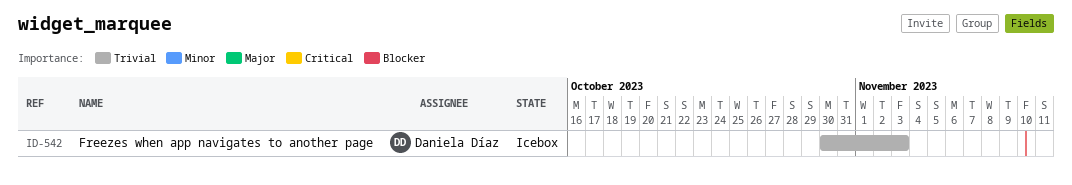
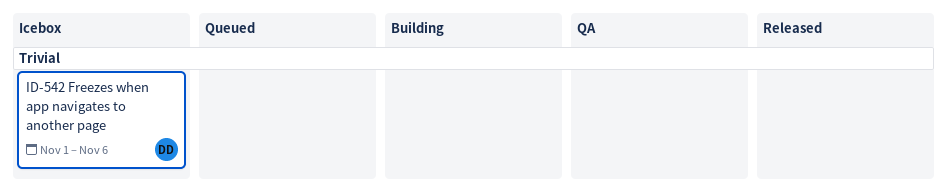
ID-542, start: Oct 30 -> Nov 1
ID-542, due: Nov 3 -> Nov 6

